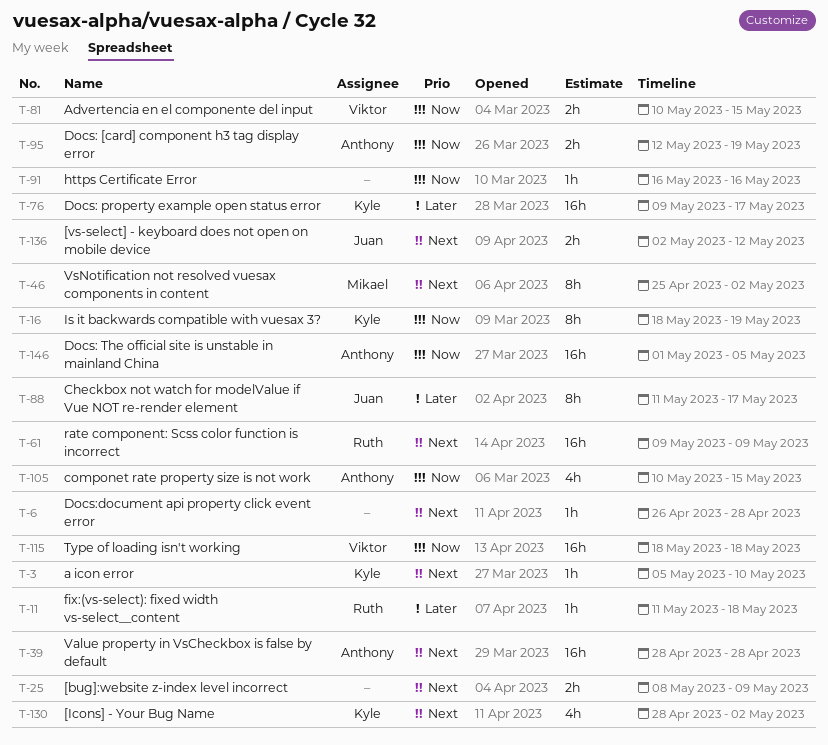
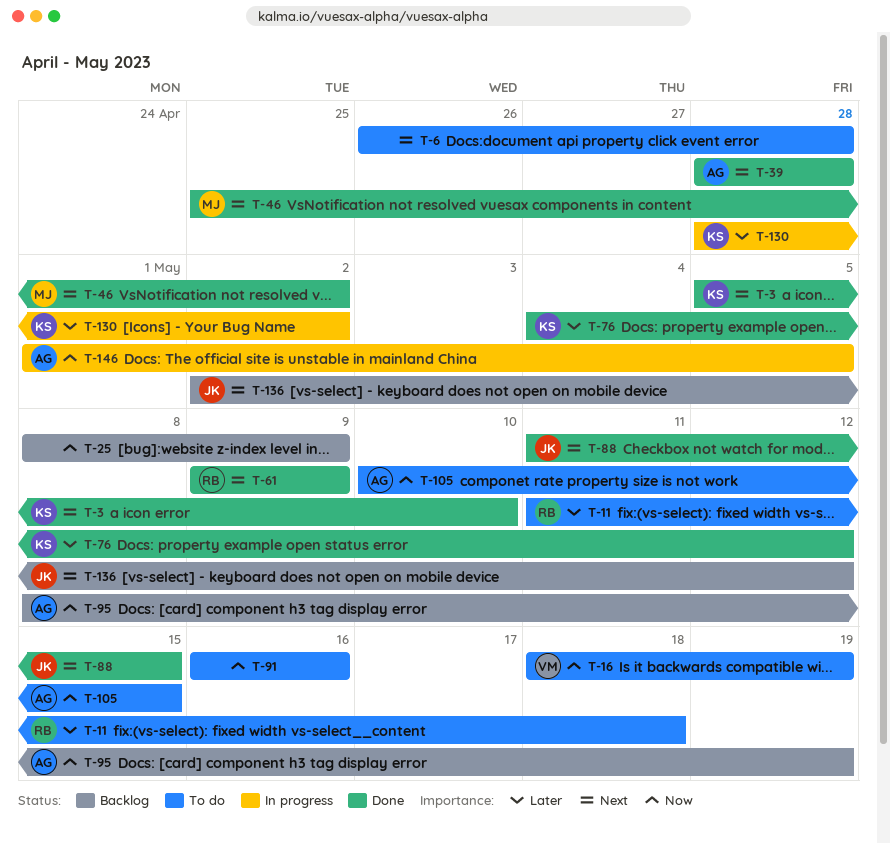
T-16, owner: Kyle -> Viktor
T-25, priority: Next -> Now
T-76, start: May 9 -> May 4
T-76, due: May 17 -> May 12
T-81: present -> none
T-88, priority: Later -> Next
T-88, due: May 17 -> May 15
T-95, start: May 12 -> May 8
T-115: present -> none
T-130, priority: Next -> Later

